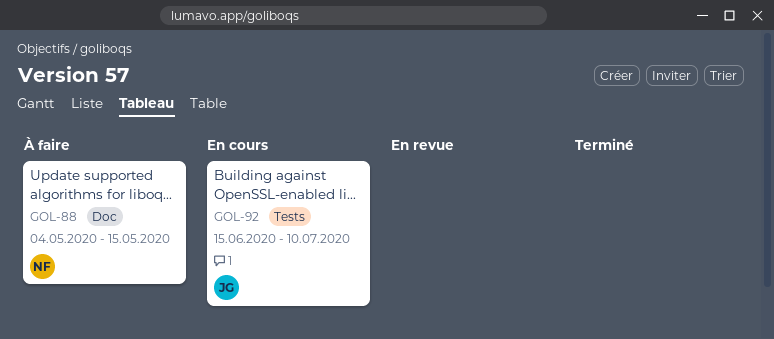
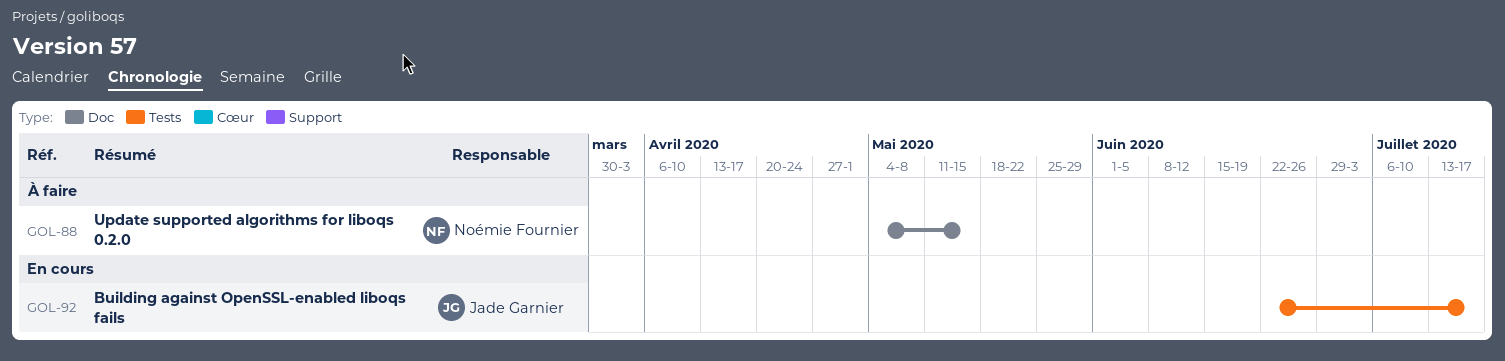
GOL-92, start: Jun 15 -> Jun 22
GOL-92, due: Jul 10 -> Jul 17

